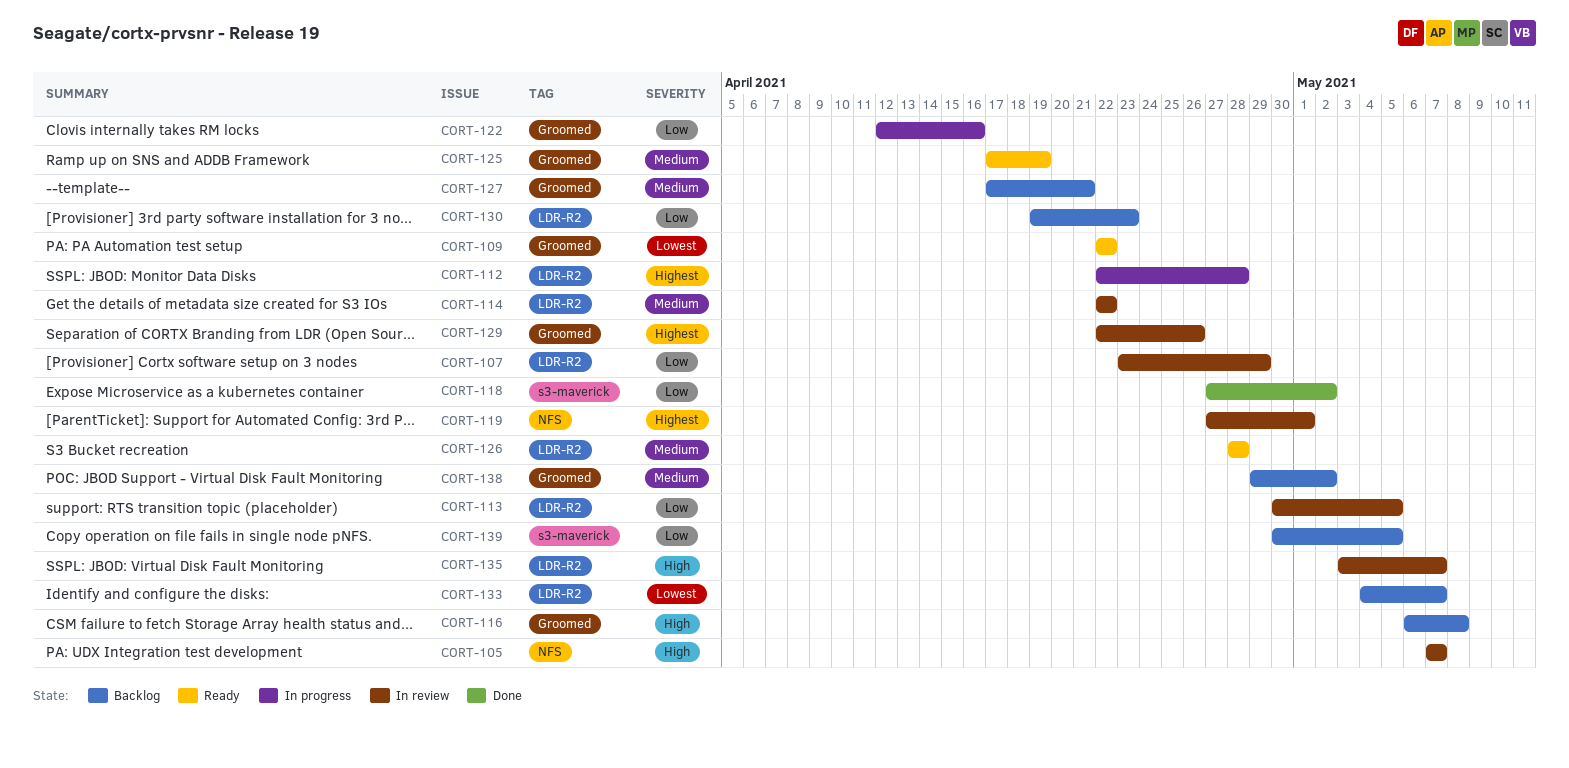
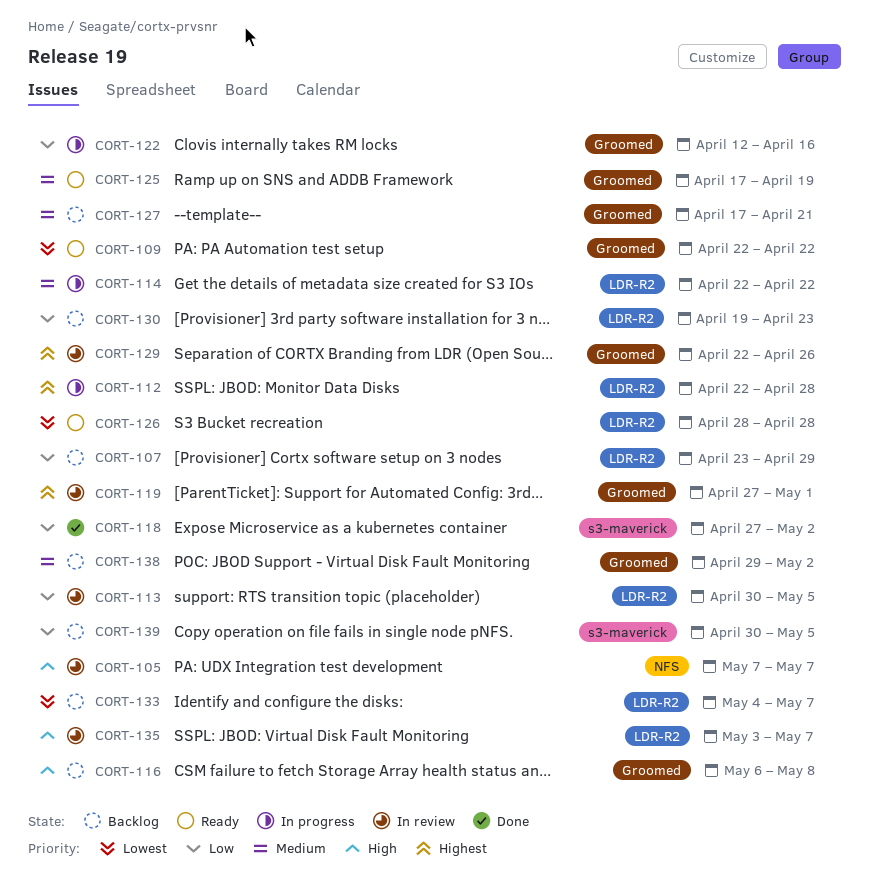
CORT-107, status: In review -> Backlog
CORT-114, status: In review -> In progress
CORT-119, label: NFS -> Groomed
CORT-126, priority: Medium -> Lowest

